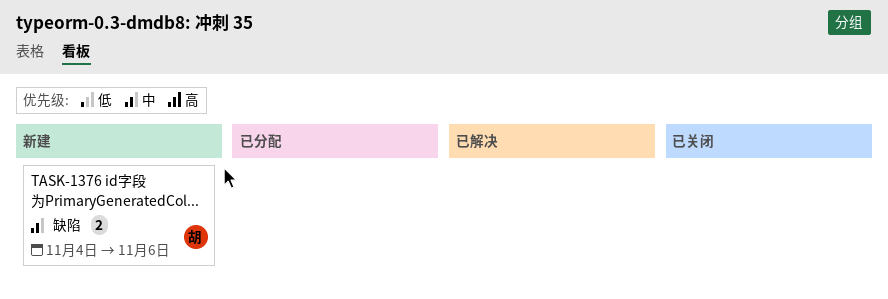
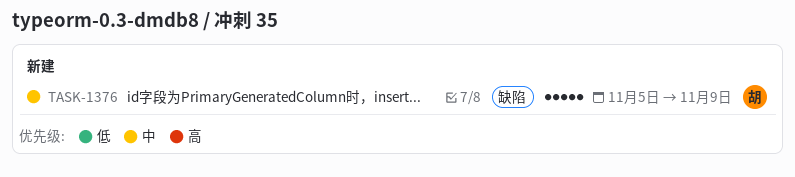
TASK-1376, estimate: 2 -> 5
TASK-1376, start: Nov 4 -> Nov 5
TASK-1376, due: Nov 6 -> Nov 9

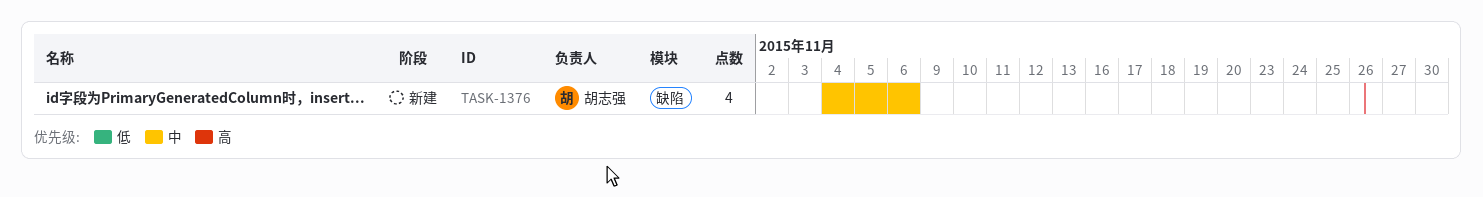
TASK-1376, estimate: 5 -> 4
TASK-1376, start: Nov 5 -> Nov 4
TASK-1376, due: Nov 9 -> Nov 6

